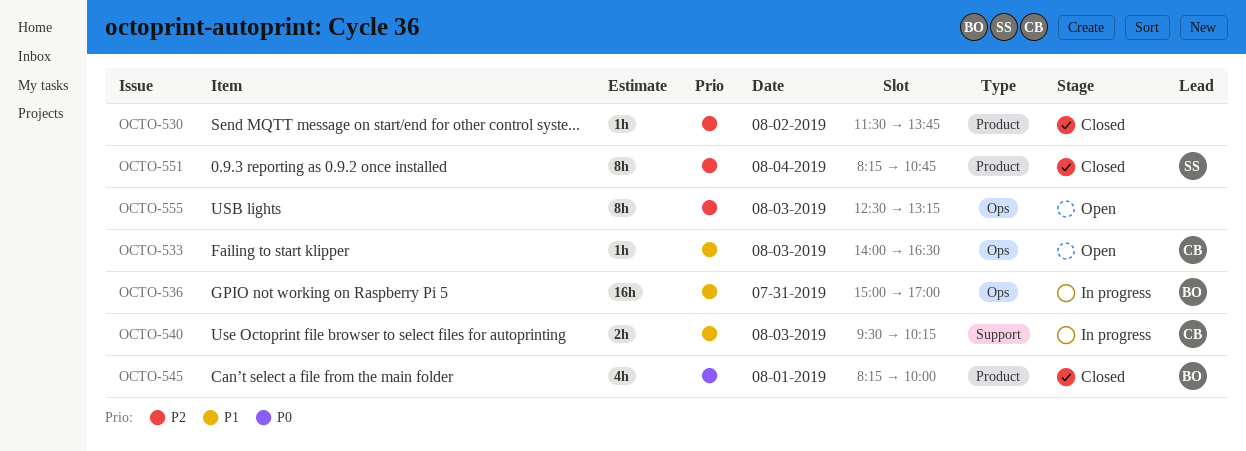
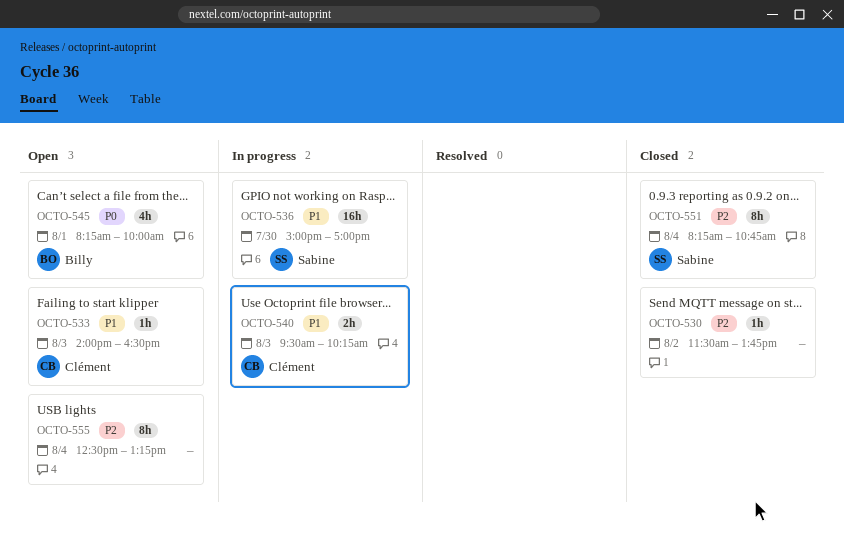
OCTO-536, owner: Billy -> Sabine
OCTO-536, day: Jul 31 -> Jul 30
OCTO-545, status: Closed -> Open
OCTO-555, day: Aug 3 -> Aug 4

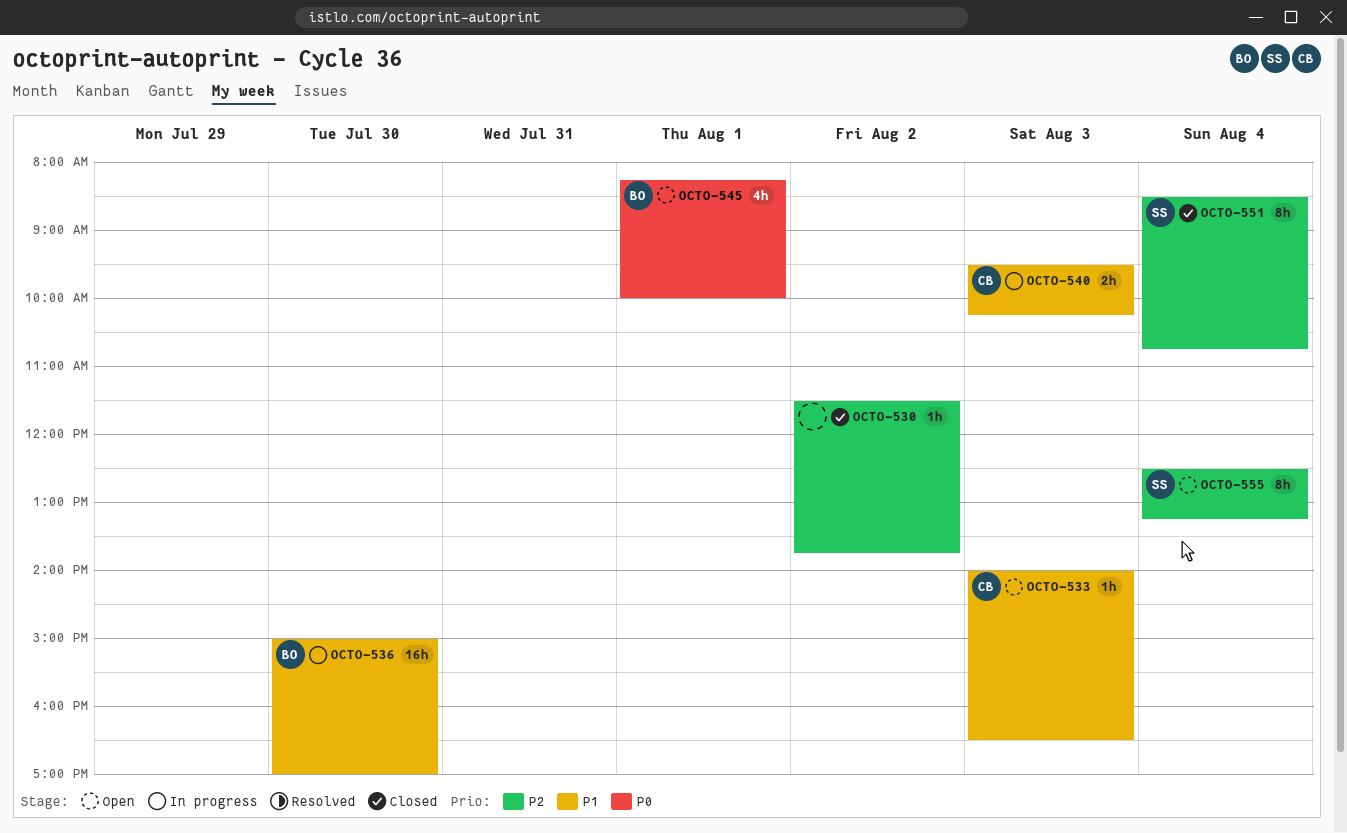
OCTO-536, owner: Sabine -> Billy
OCTO-551, begins: 08:15 -> 08:30
OCTO-555, owner: none -> Sabine

